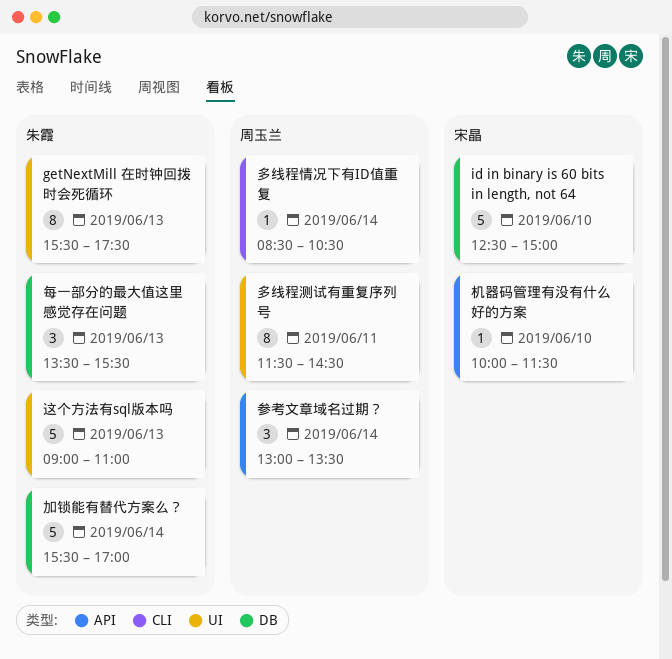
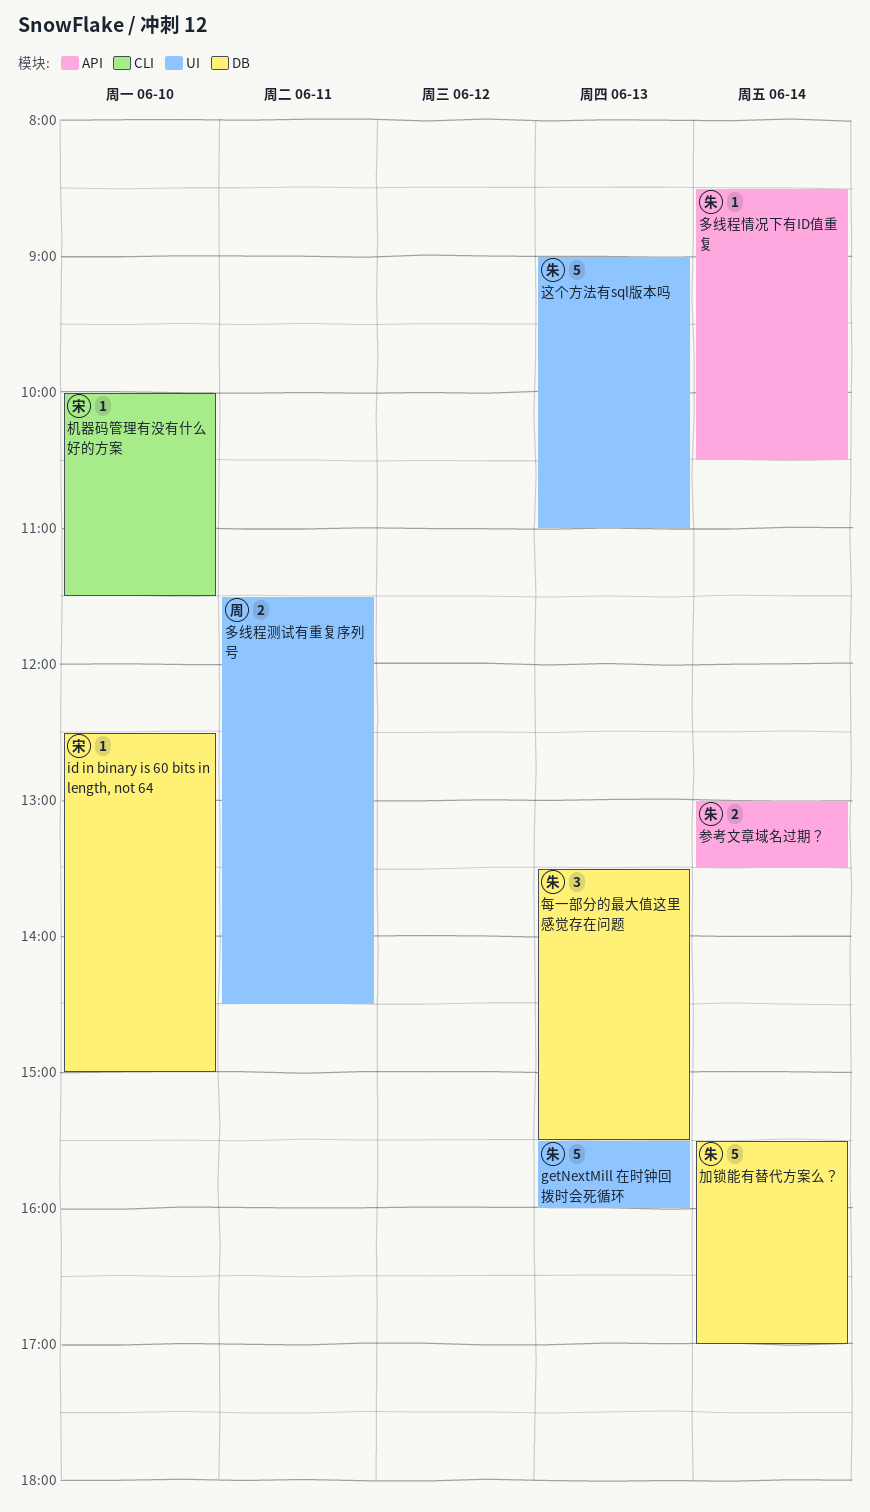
getNextMill 在时钟回拨时会死循环, estimate: 8 -> 5
getNextMill 在时钟回拨时会死循环, ends: 17:30 -> 16:00
id in binary is 60 bits in length, not 64, estimate: 5 -> 1
参考文章域名过期？, owner: 周玉兰 -> 朱霞
参考文章域名过期？, estimate: 3 -> 2
多线程情况下有ID值重复, owner: 周玉兰 -> 朱霞
多线程情况下有ID值重复, label: CLI -> API
多线程测试有重复序列号, estimate: 8 -> 2
机器码管理有没有什么好的方案, label: API -> CLI

